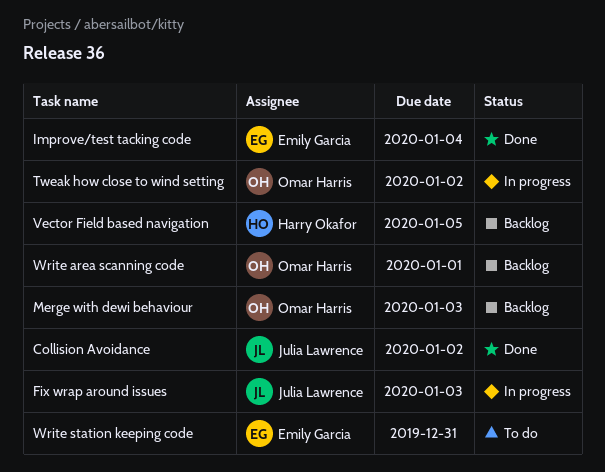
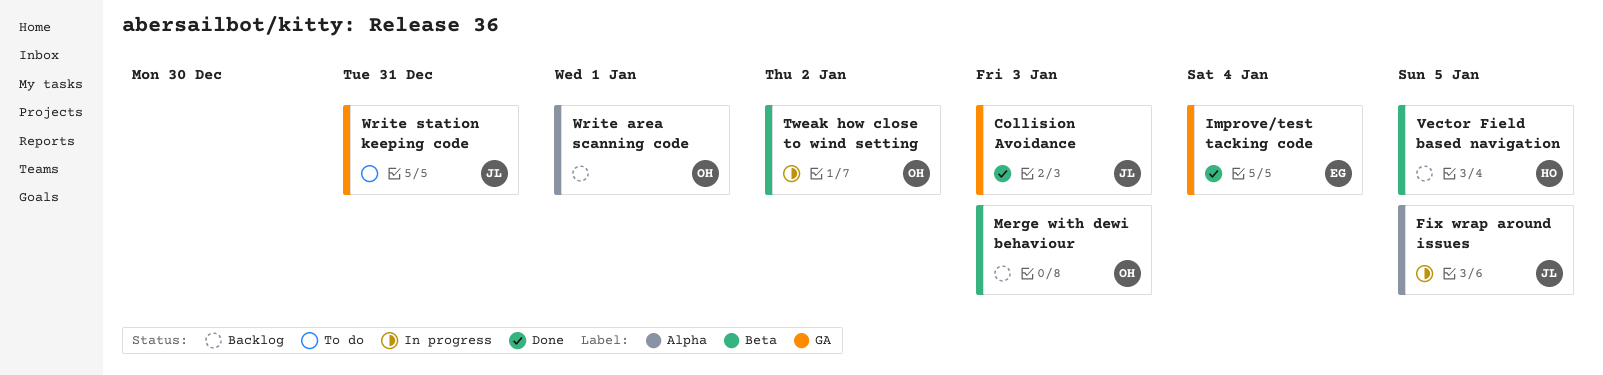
Collision Avoidance, due: Jan 2 -> Jan 3
Fix wrap around issues, due: Jan 3 -> Jan 5
Write station keeping code, owner: Emily Garcia -> Julia Lawrence

